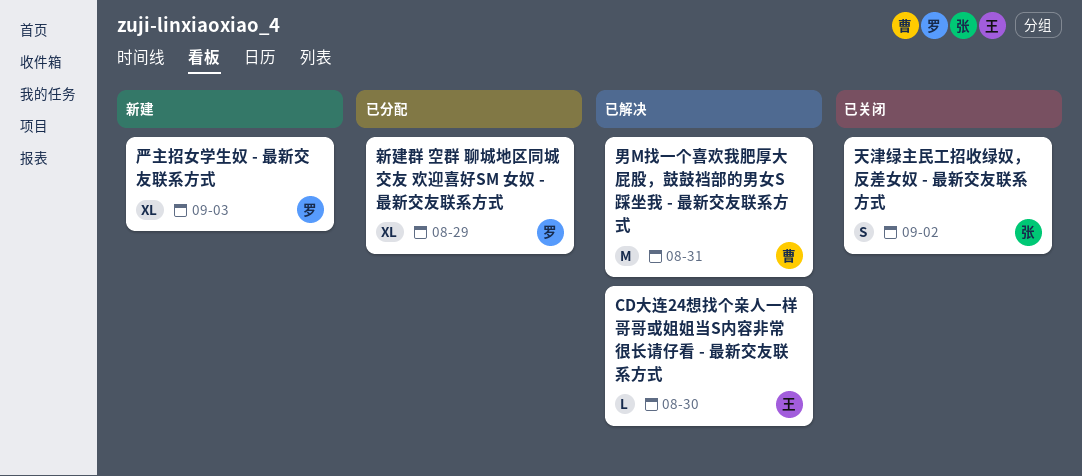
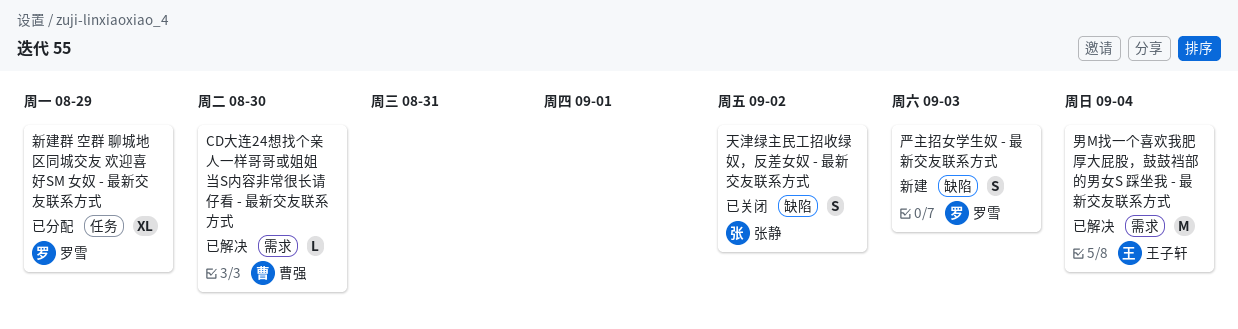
CD大连24想找个亲人一样哥哥或姐姐当S内容非常很长请仔看 - 最新交友联系方式, owner: 王子轩 -> 曹强
严主招女学生奴 - 最新交友联系方式, estimate: XL -> S
男M找一个喜欢我肥厚大屁股，鼓鼓裆部的男女S 踩坐我 - 最新交友联系方式, owner: 曹强 -> 王子轩
男M找一个喜欢我肥厚大屁股，鼓鼓裆部的男女S 踩坐我 - 最新交友联系方式, due: Aug 31 -> Sep 4

